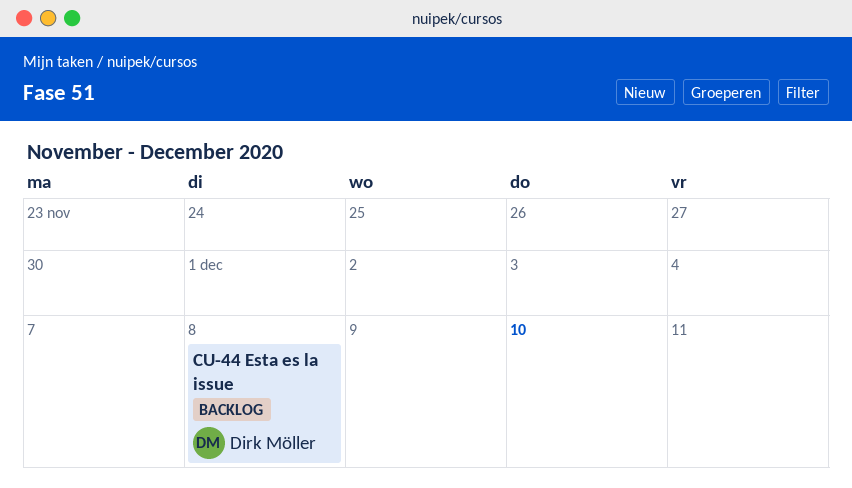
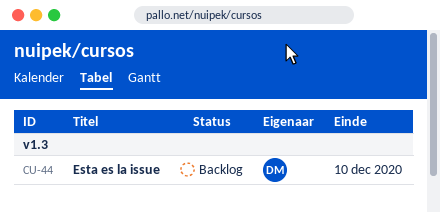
CU-44, due: Dec 8 -> Dec 10

